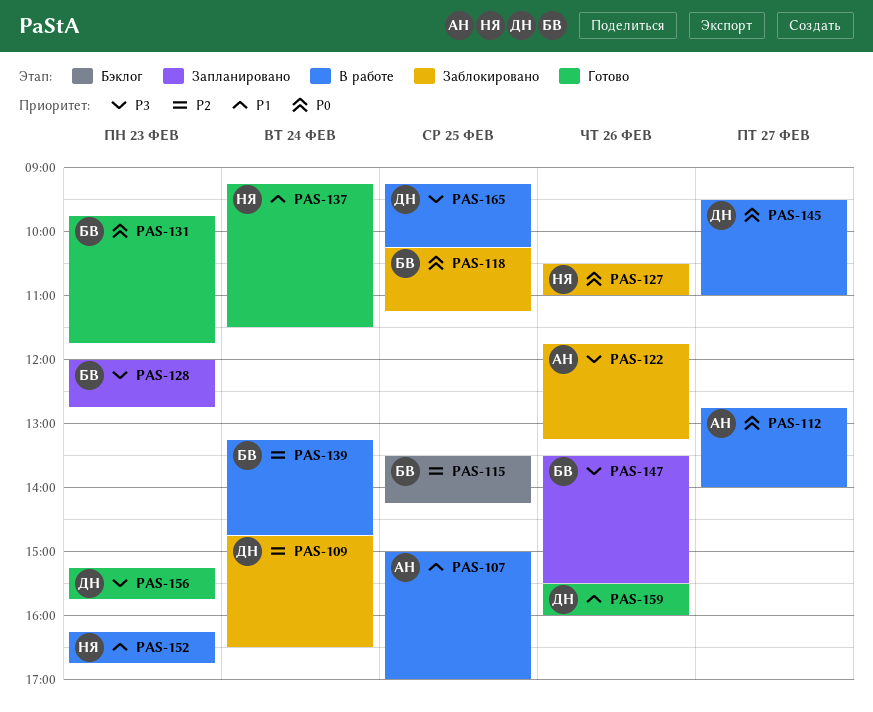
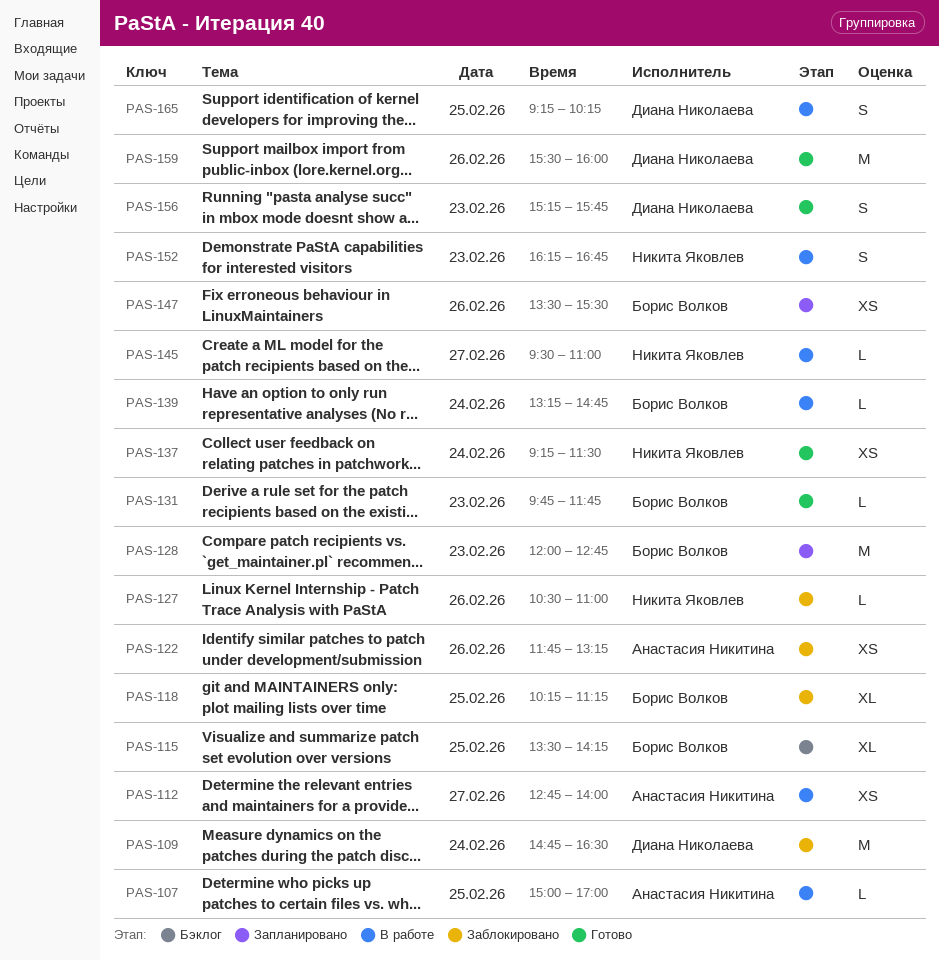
PAS-145, owner: Диана Николаева -> Никита Яковлев

